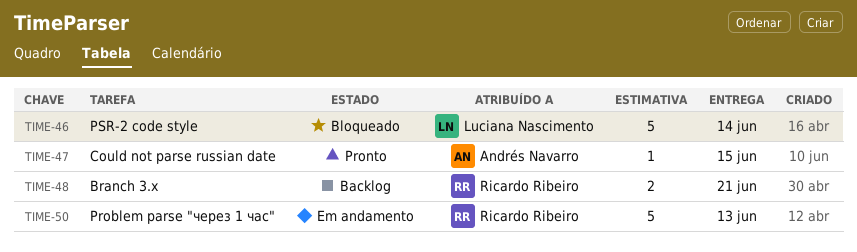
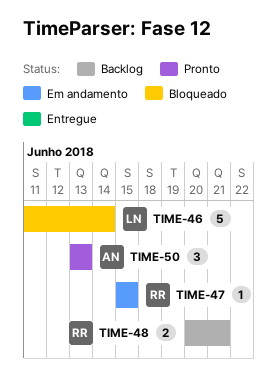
TIME-47, status: Pronto -> Em andamento
TIME-47, owner: Andrés Navarro -> Ricardo Ribeiro
TIME-50, status: Em andamento -> Pronto
TIME-50, owner: Ricardo Ribeiro -> Andrés Navarro
TIME-50, estimate: 5 -> 3

